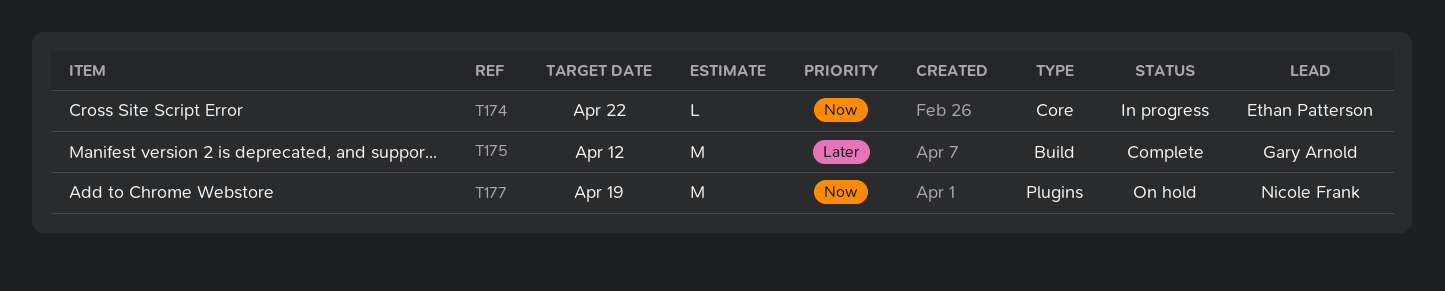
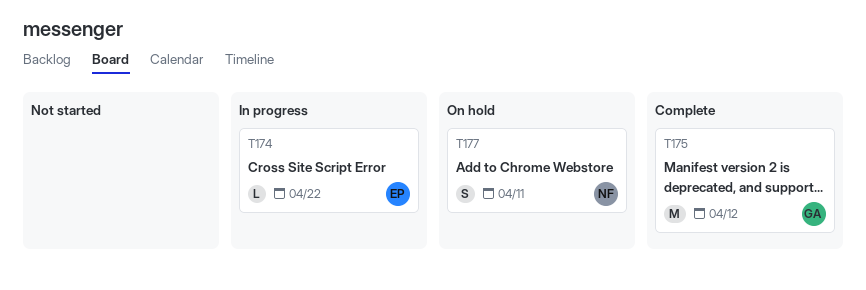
T177, estimate: M -> S
T177, due: Apr 19 -> Apr 11

